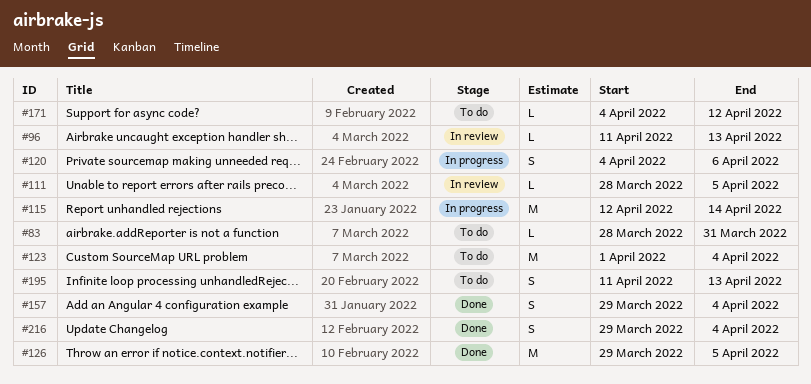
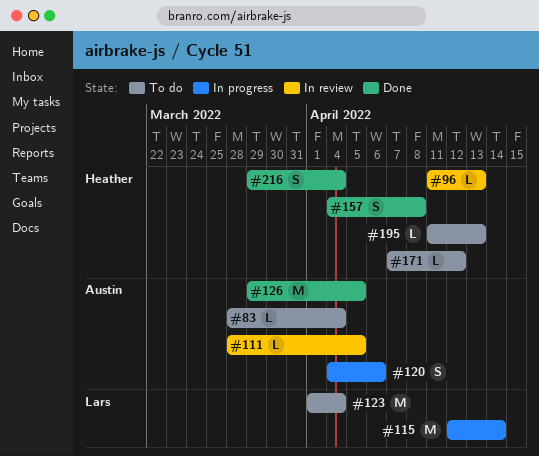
#83, due: Mar 31 -> Apr 4
#157, start: Mar 29 -> Apr 4
#157, due: Apr 4 -> Apr 8
#171, start: Apr 4 -> Apr 7
#195, estimate: S -> L

